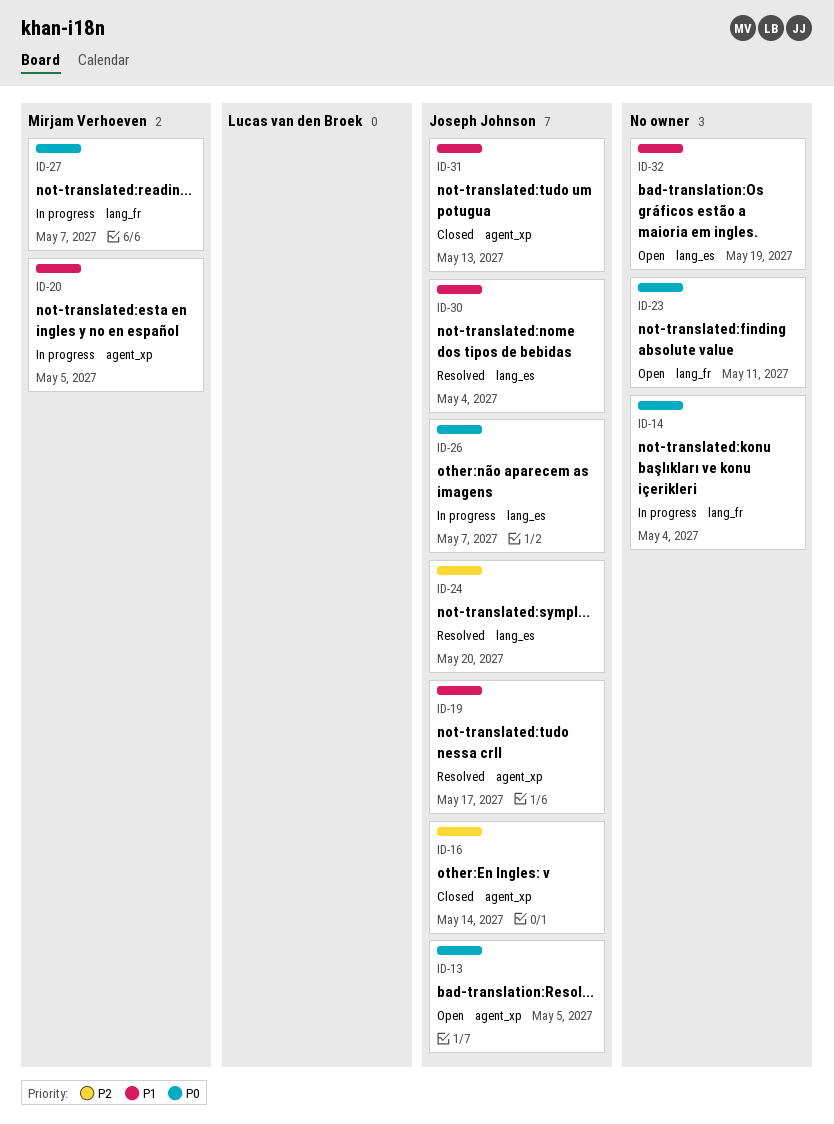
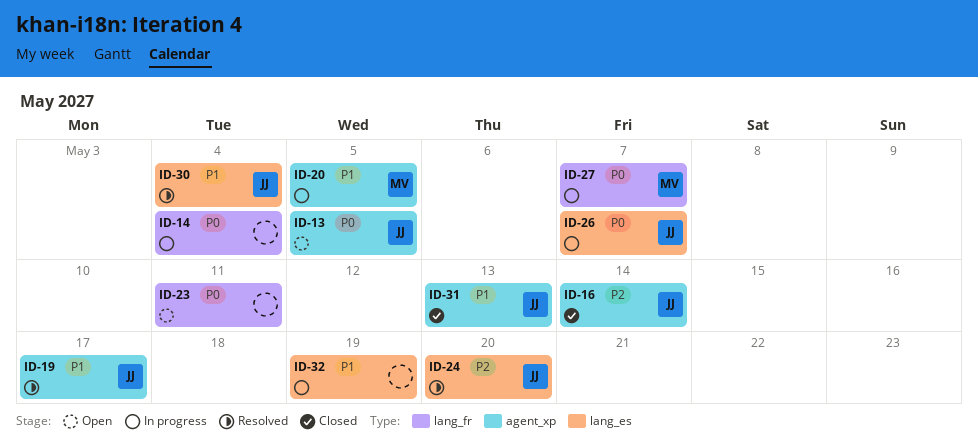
ID-32, status: Open -> In progress

